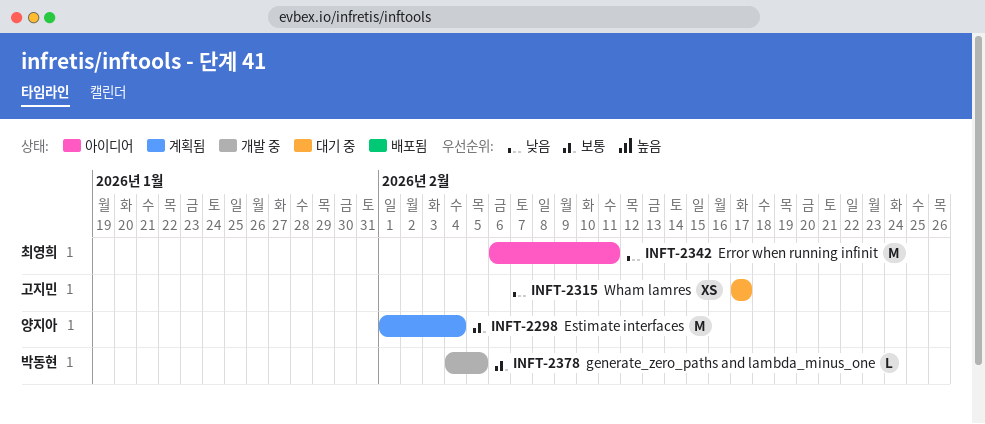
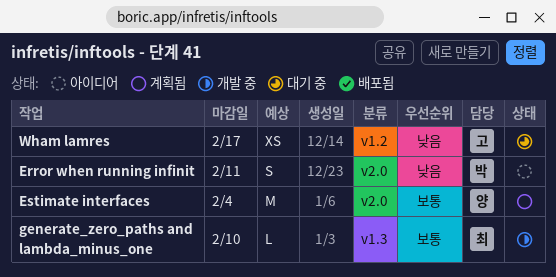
Error when running infinit, owner: 최영희 -> 박동현
Error when running infinit, estimate: M -> S
generate_zero_paths and lambda_minus_one, owner: 박동현 -> 최영희
generate_zero_paths and lambda_minus_one, due: Feb 5 -> Feb 10

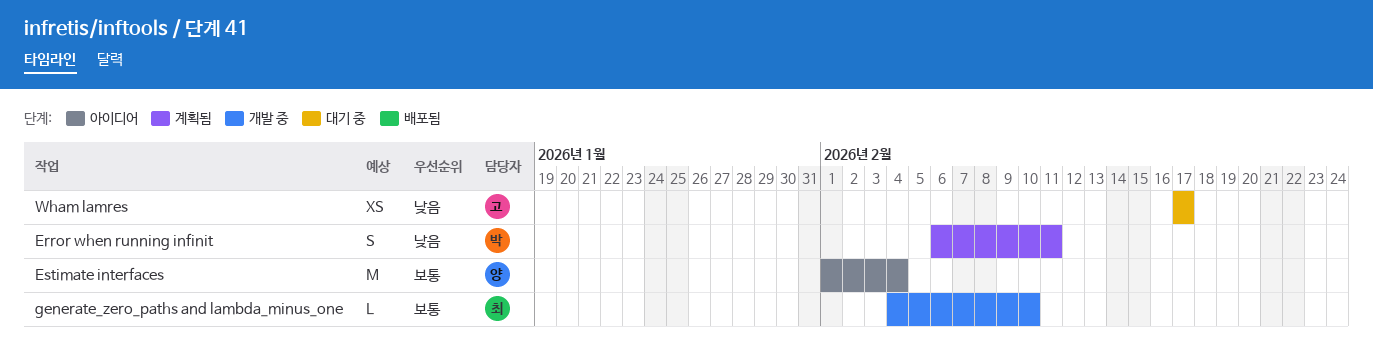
Error when running infinit, status: 아이디어 -> 계획됨
Estimate interfaces, status: 계획됨 -> 아이디어

